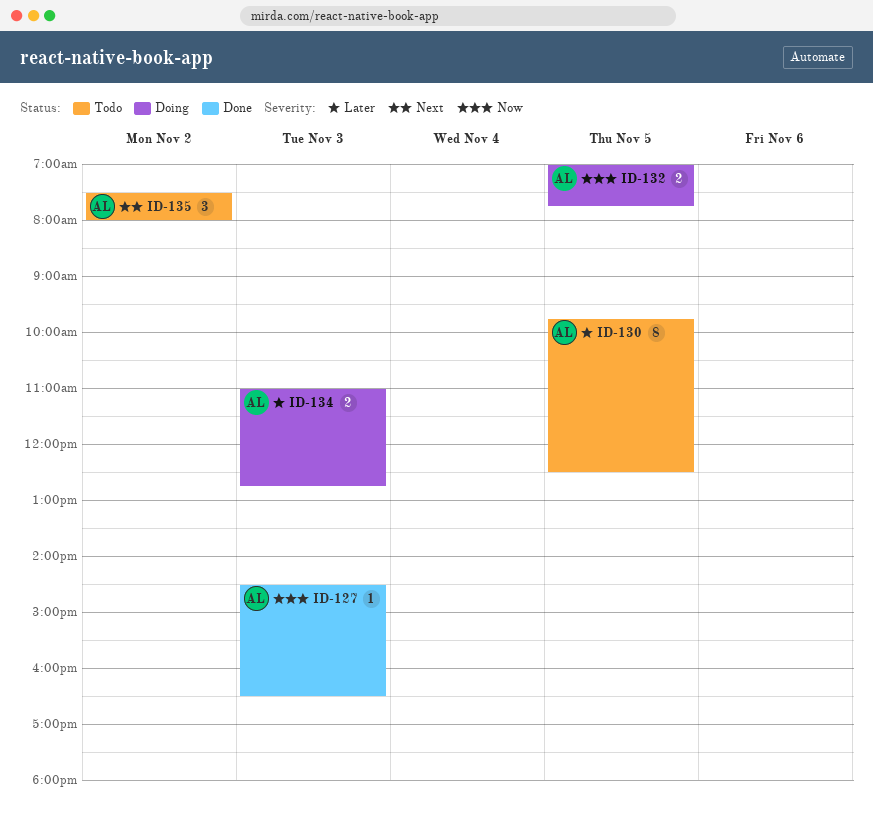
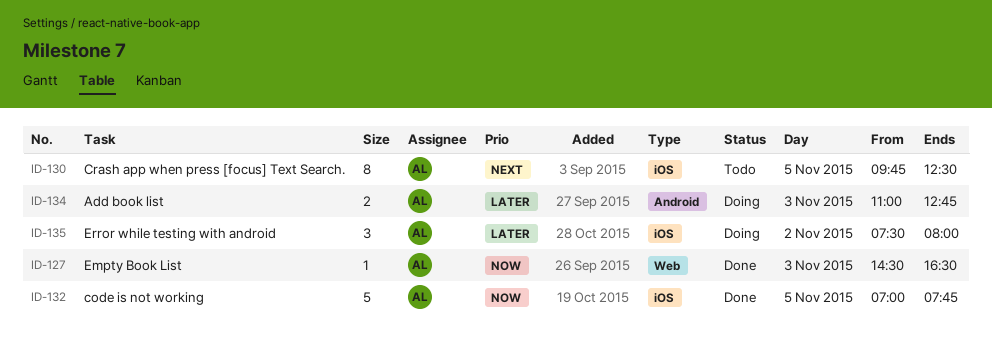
ID-130, priority: Later -> Next
ID-132, status: Doing -> Done
ID-132, estimate: 2 -> 5
ID-135, status: Todo -> Doing
ID-135, priority: Next -> Later

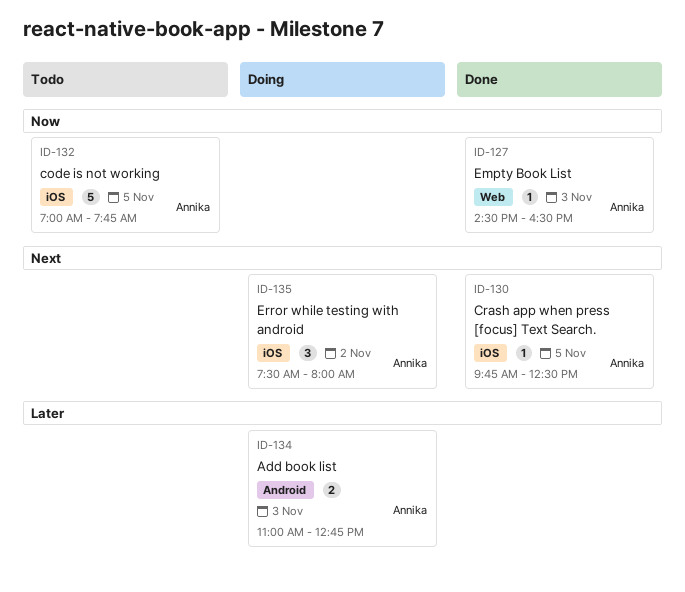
ID-130, status: Todo -> Done
ID-130, estimate: 8 -> 1
ID-132, status: Done -> Todo
ID-135, priority: Later -> Next

